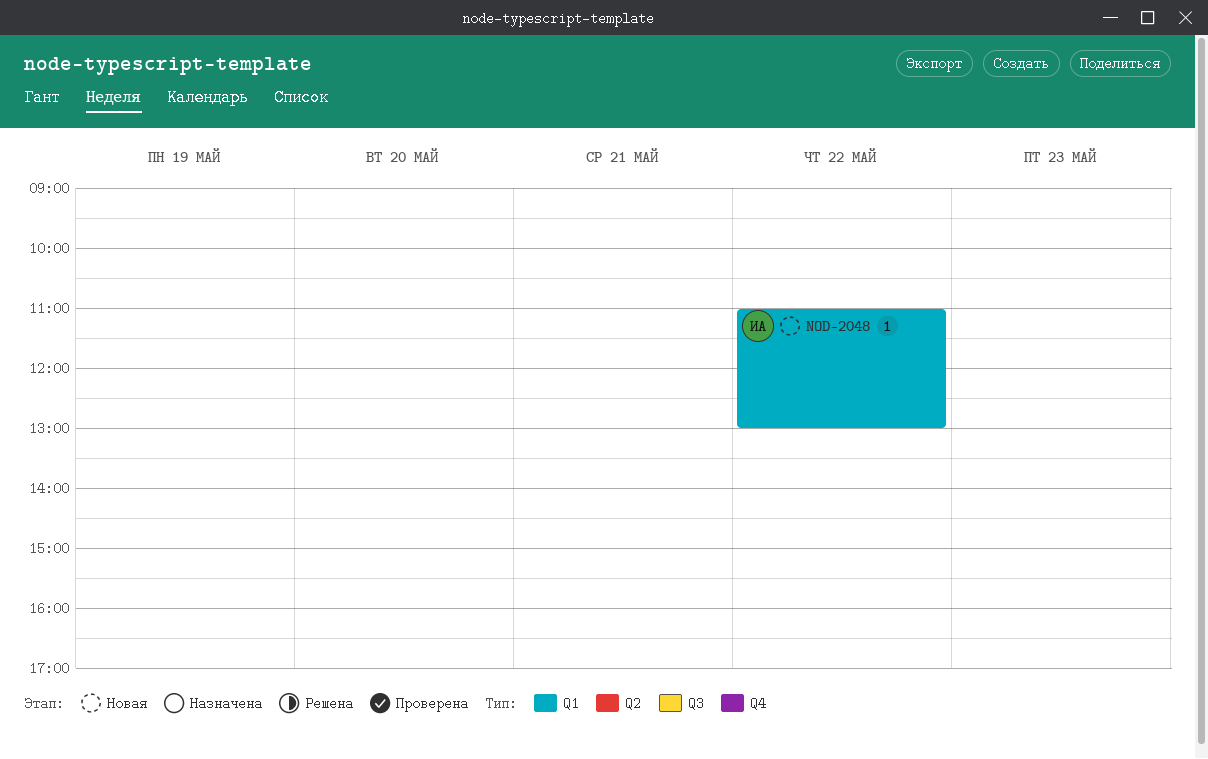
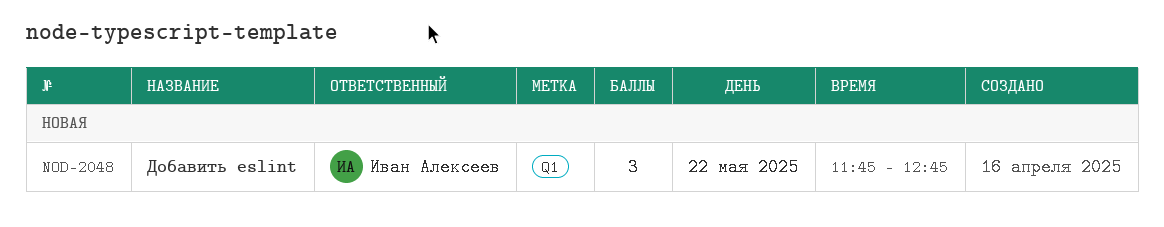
NOD-2048, estimate: 1 -> 3
NOD-2048, begins: 11:00 -> 11:45
NOD-2048, ends: 13:00 -> 12:45

